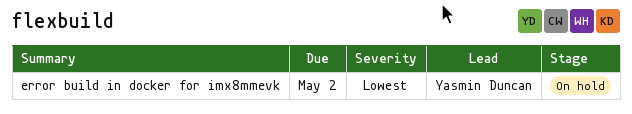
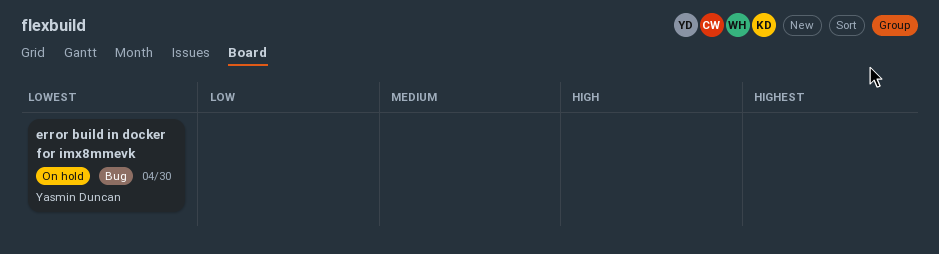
error build in docker for imx8mmevk, due: May 2 -> Apr 30

